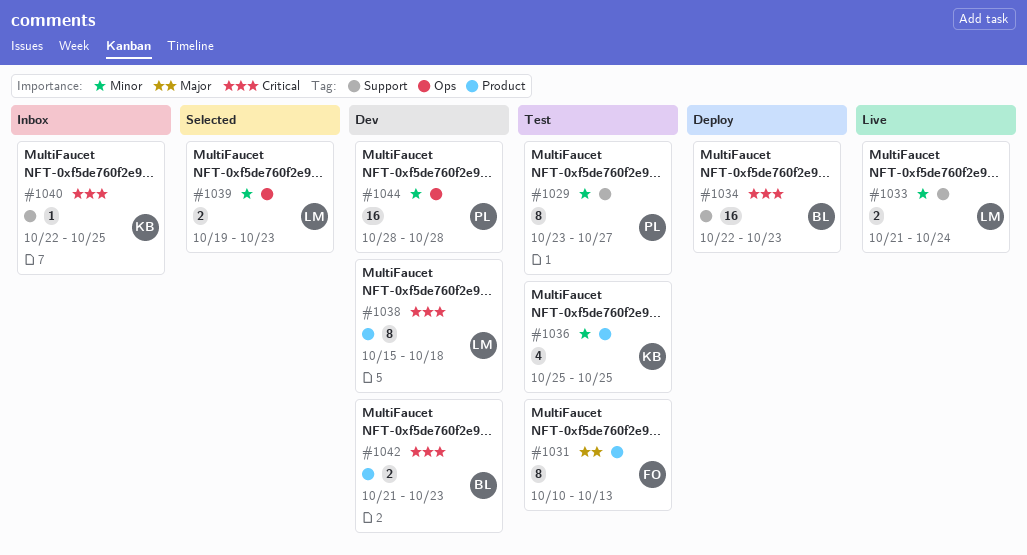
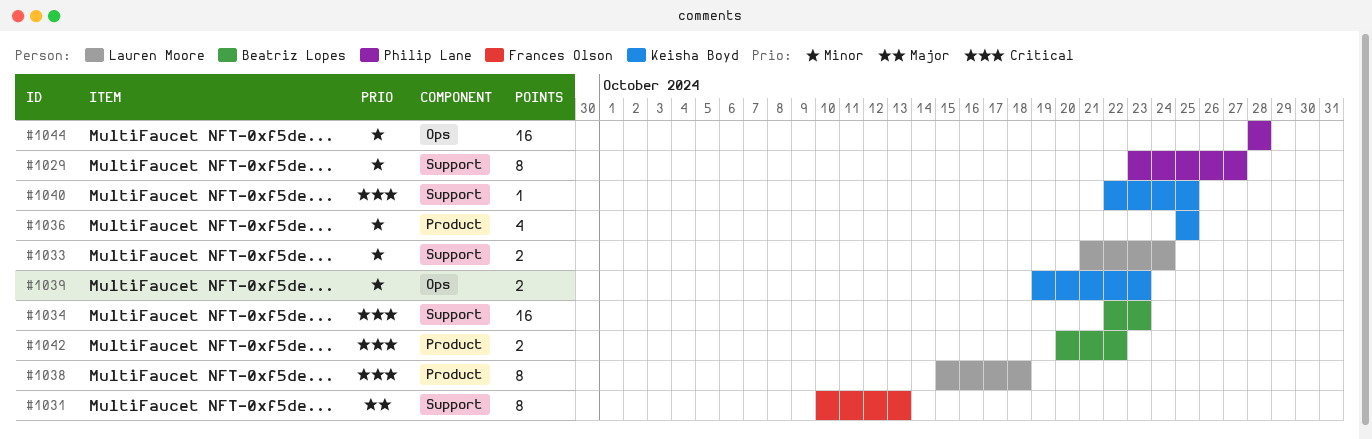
#1031, label: Product -> Support
#1039, owner: Lauren Moore -> Keisha Boyd
#1042, start: Oct 21 -> Oct 20
#1042, due: Oct 23 -> Oct 22

